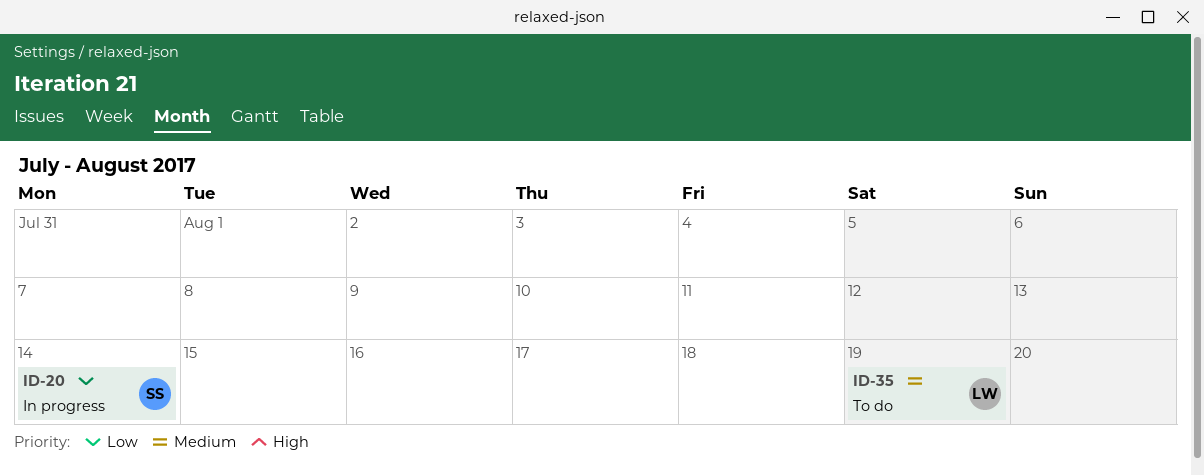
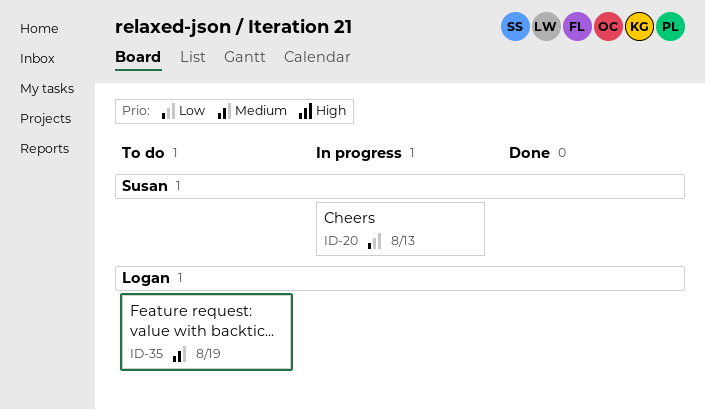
ID-20, due: Aug 14 -> Aug 13

